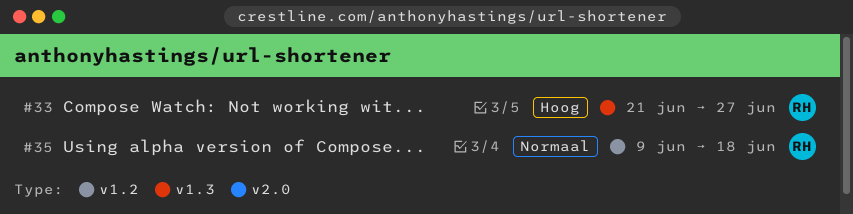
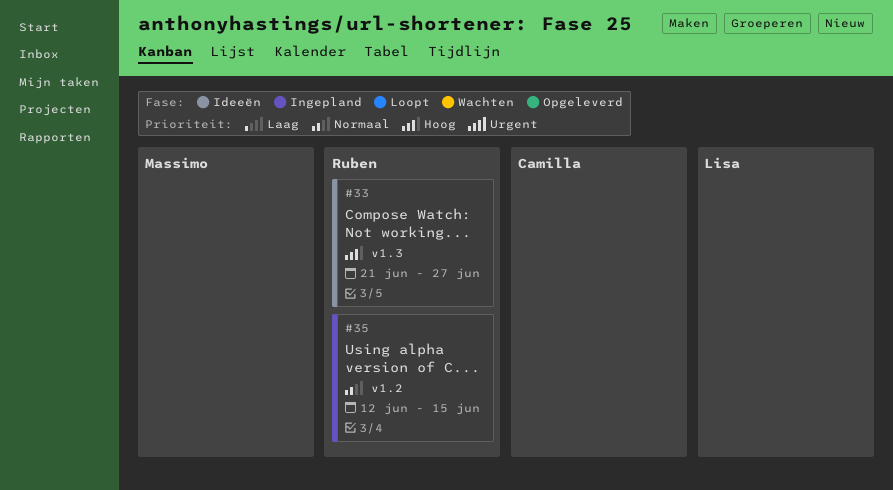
#35, start: Jun 9 -> Jun 12
#35, due: Jun 18 -> Jun 15

